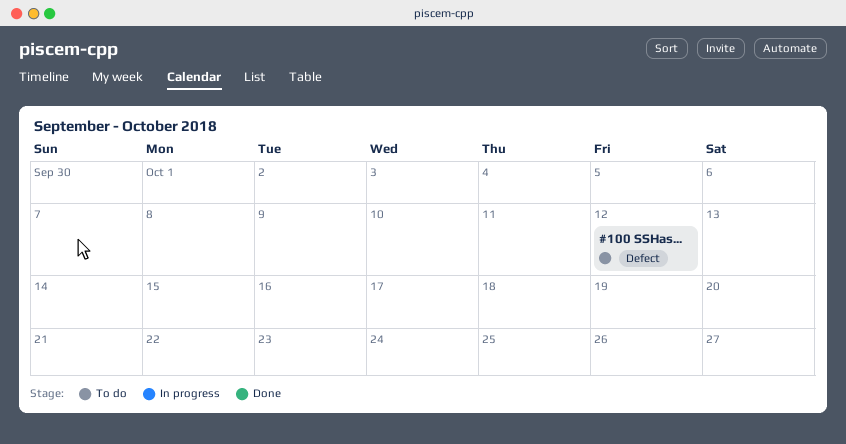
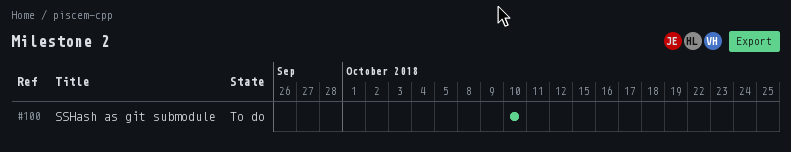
#100, due: Oct 12 -> Oct 10

